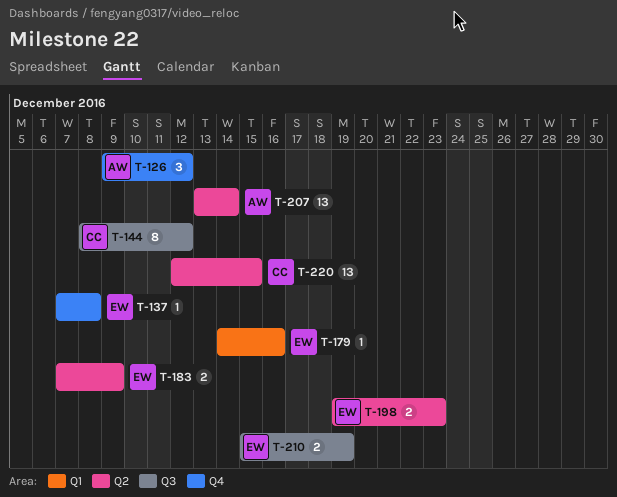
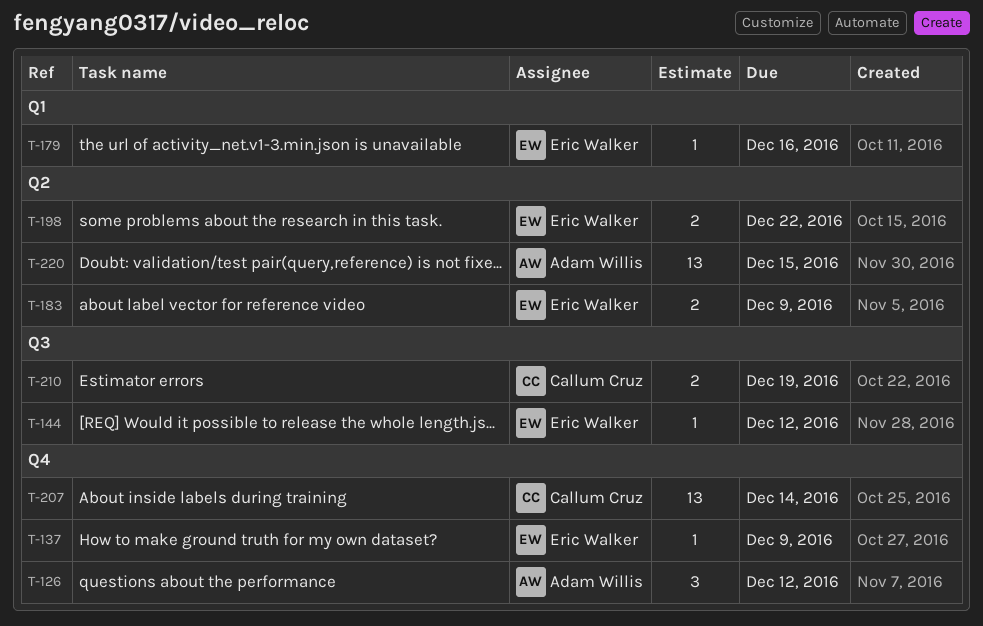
T-137, due: Dec 8 -> Dec 9
T-144, owner: Callum Cruz -> Eric Walker
T-144, estimate: 8 -> 1
T-198, due: Dec 23 -> Dec 22
T-207, owner: Adam Willis -> Callum Cruz
T-207, label: Q2 -> Q4
T-210, owner: Eric Walker -> Callum Cruz
T-220, owner: Callum Cruz -> Adam Willis

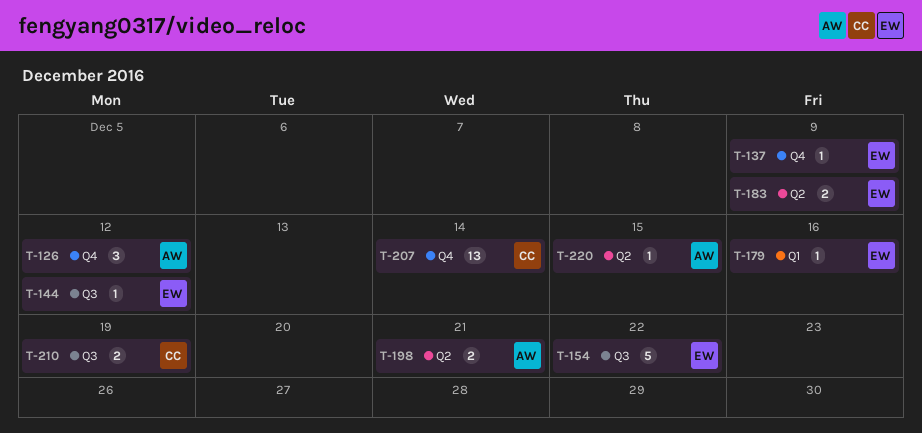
T-154: none -> present
T-198, owner: Eric Walker -> Adam Willis
T-198, due: Dec 22 -> Dec 21
T-220, estimate: 13 -> 1

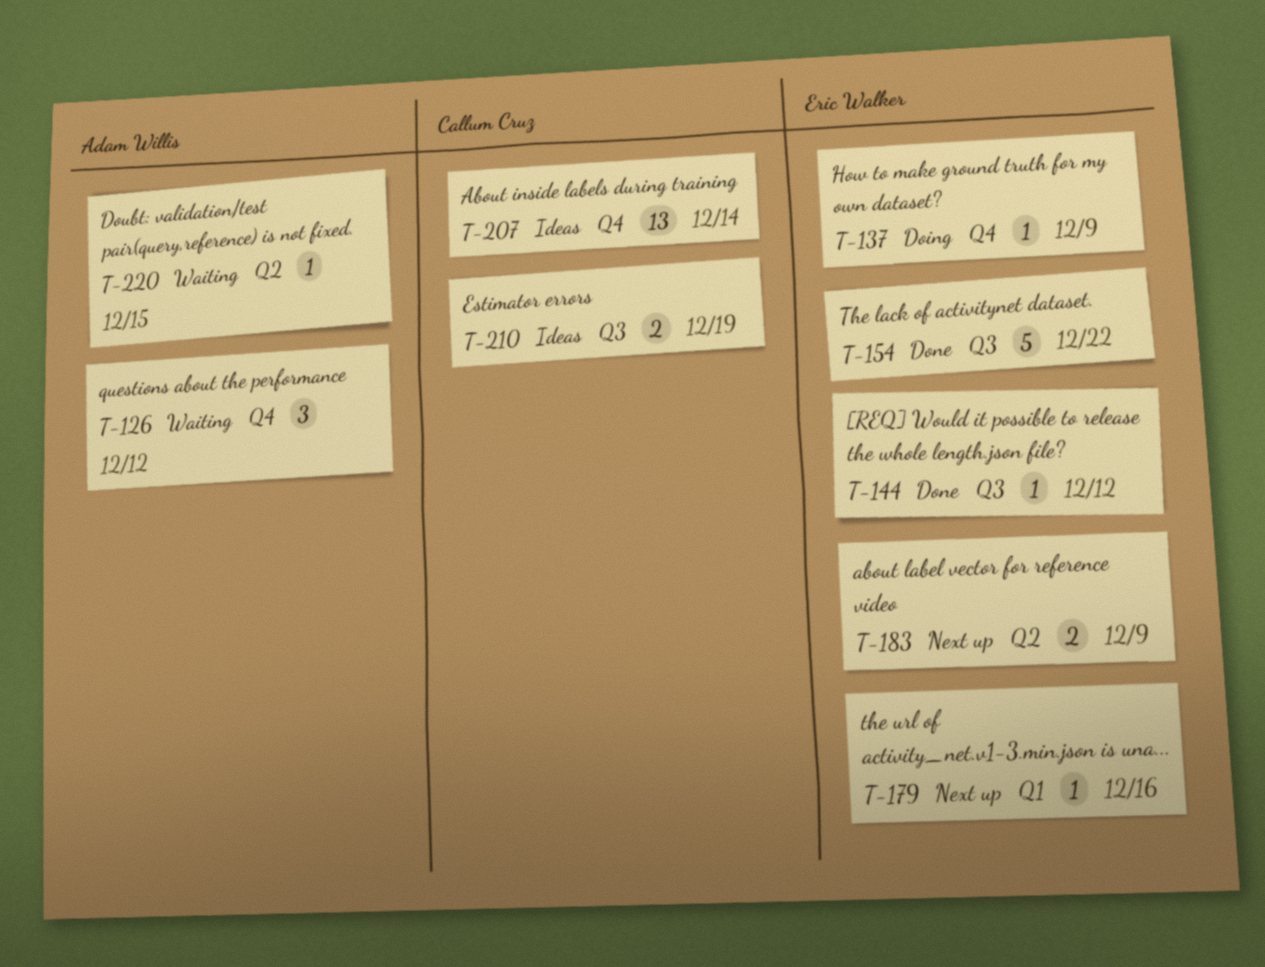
T-198: present -> none

